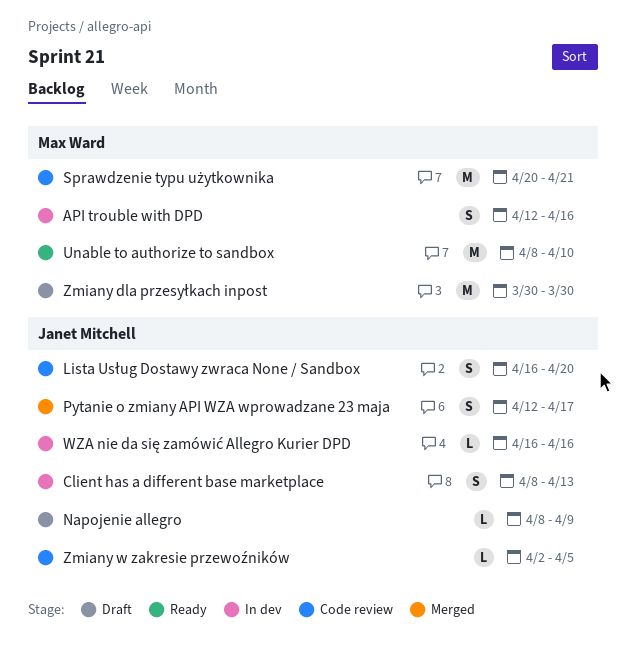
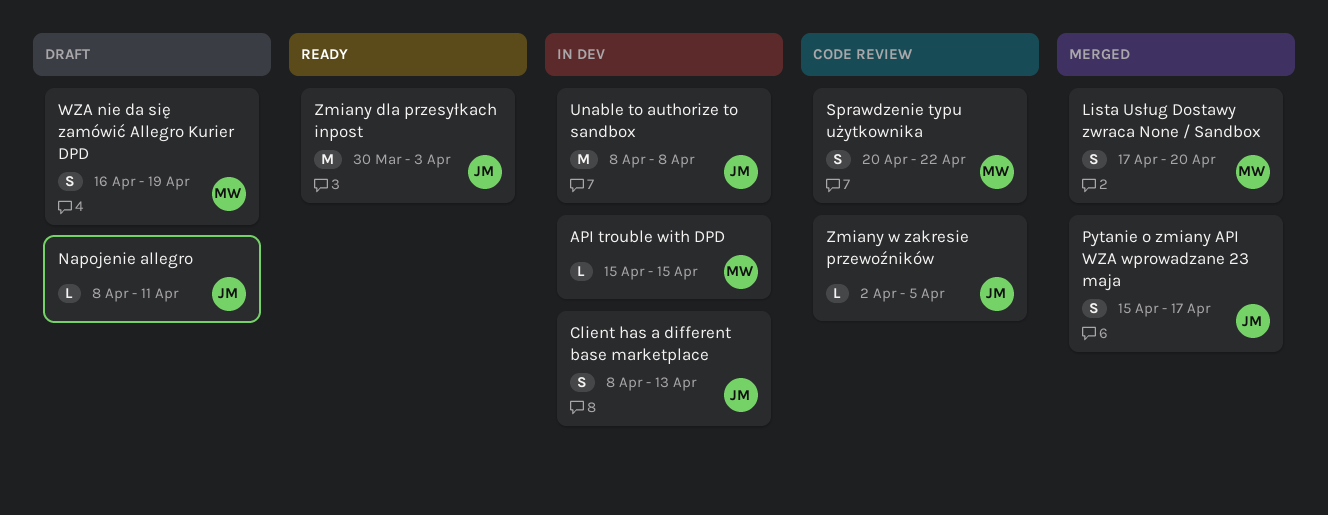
API trouble with DPD, estimate: S -> L
API trouble with DPD, start: Apr 12 -> Apr 15
API trouble with DPD, due: Apr 16 -> Apr 15
Lista Usług Dostawy zwraca None / Sandbox, status: Code review -> Merged
Lista Usług Dostawy zwraca None / Sandbox, owner: Janet Mitchell -> Max Ward
Lista Usług Dostawy zwraca None / Sandbox, start: Apr 16 -> Apr 17
Napojenie allegro, due: Apr 9 -> Apr 11
Pytanie o zmiany API WZA wprowadzane 23 maja, start: Apr 12 -> Apr 15
Sprawdzenie typu użytkownika, estimate: M -> S
Sprawdzenie typu użytkownika, due: Apr 21 -> Apr 22
Unable to authorize to sandbox, status: Ready -> In dev
Unable to authorize to sandbox, owner: Max Ward -> Janet Mitchell
Unable to authorize to sandbox, due: Apr 10 -> Apr 8
WZA nie da się zamówić Allegro Kurier DPD, status: In dev -> Draft
WZA nie da się zamówić Allegro Kurier DPD, owner: Janet Mitchell -> Max Ward
WZA nie da się zamówić Allegro Kurier DPD, estimate: L -> S
WZA nie da się zamówić Allegro Kurier DPD, due: Apr 16 -> Apr 19
Zmiany dla przesyłkach inpost, status: Draft -> Ready
Zmiany dla przesyłkach inpost, owner: Max Ward -> Janet Mitchell
Zmiany dla przesyłkach inpost, due: Mar 30 -> Apr 3

